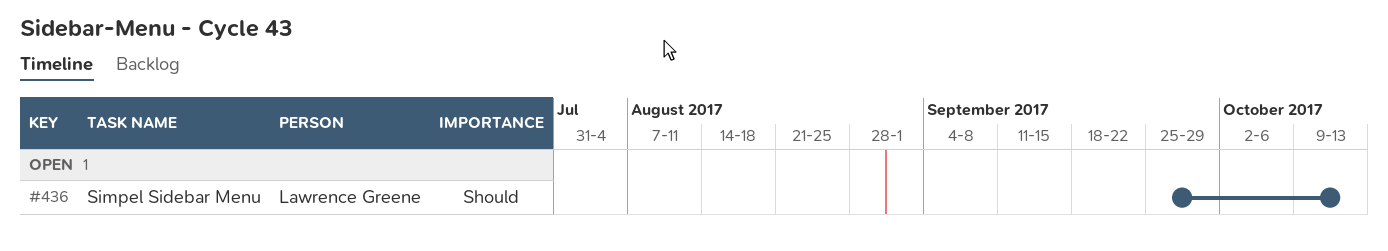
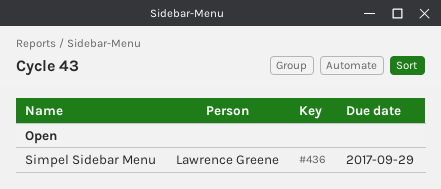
#436, due: Oct 13 -> Sep 29

